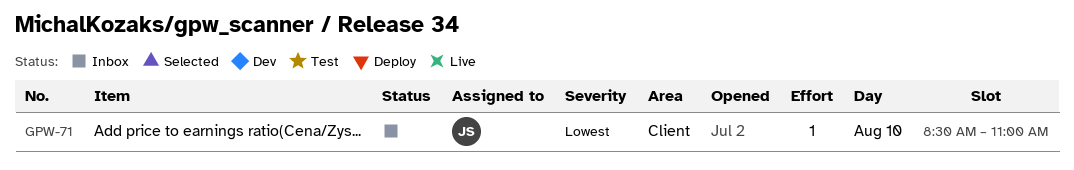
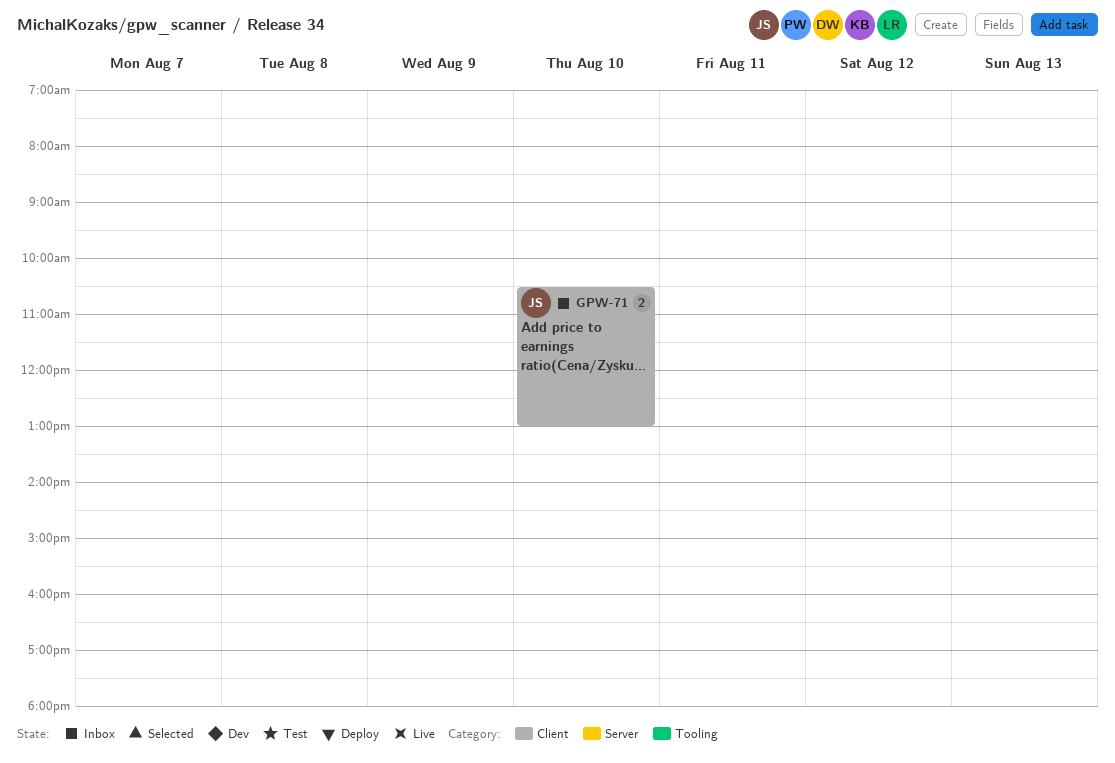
GPW-71, estimate: 1 -> 2
GPW-71, begins: 08:30 -> 10:30
GPW-71, ends: 11:00 -> 13:00

